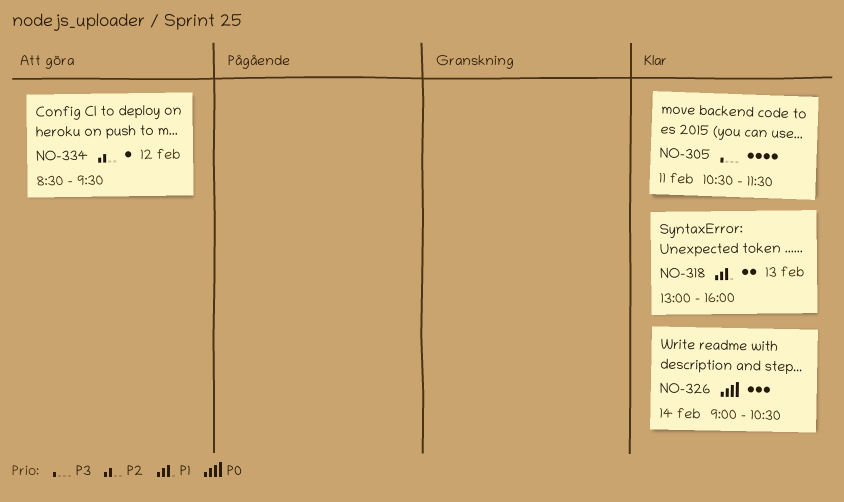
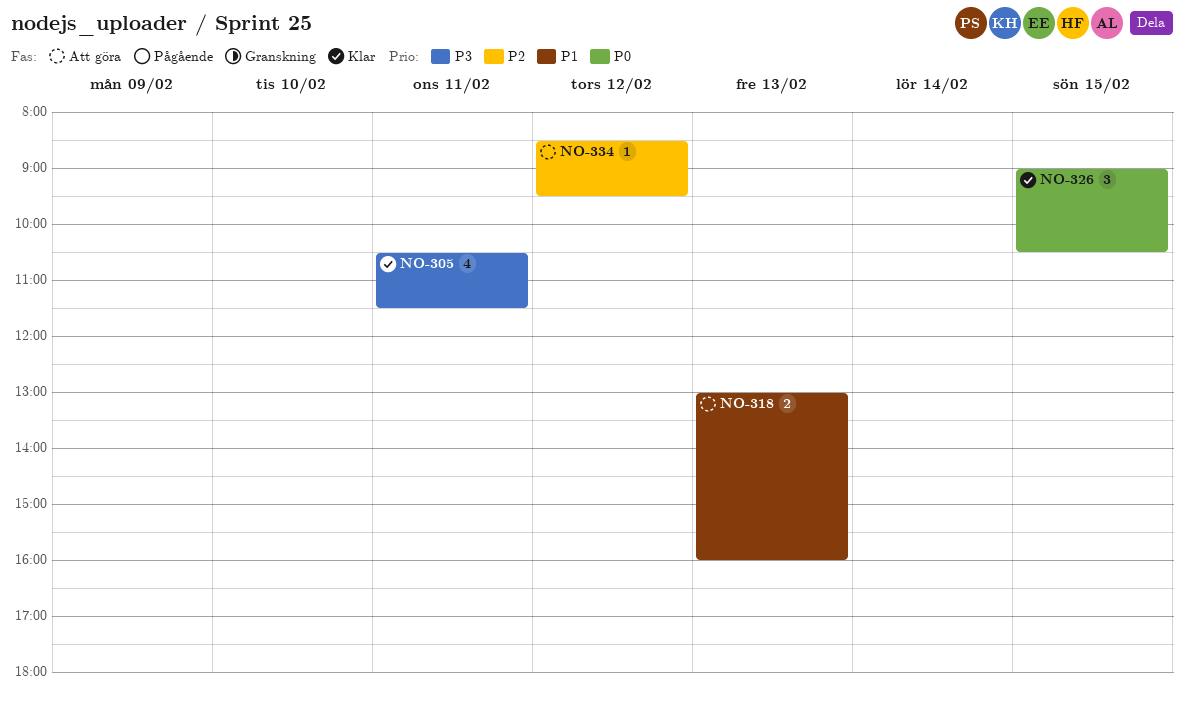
NO-318, status: Klar -> Att göra
NO-326, day: Feb 14 -> Feb 15

